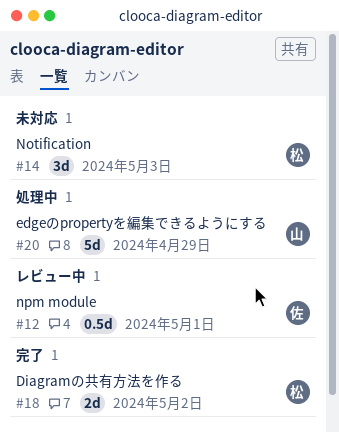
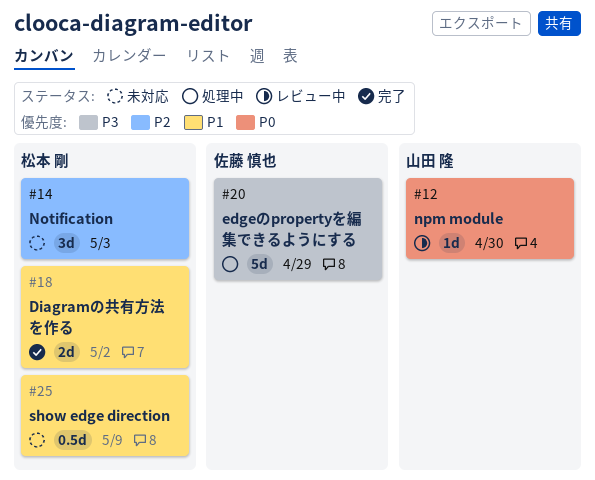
#12, owner: 佐藤 慎也 -> 山田 隆
#12, estimate: 0.5d -> 1d
#12, due: May 1 -> Apr 30
#20, owner: 山田 隆 -> 佐藤 慎也
#25: none -> present

